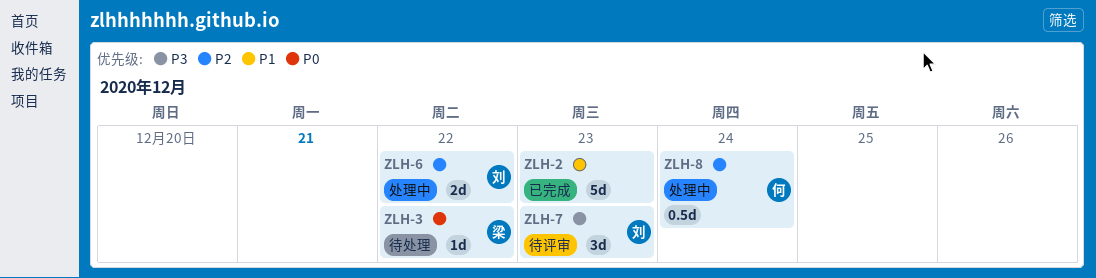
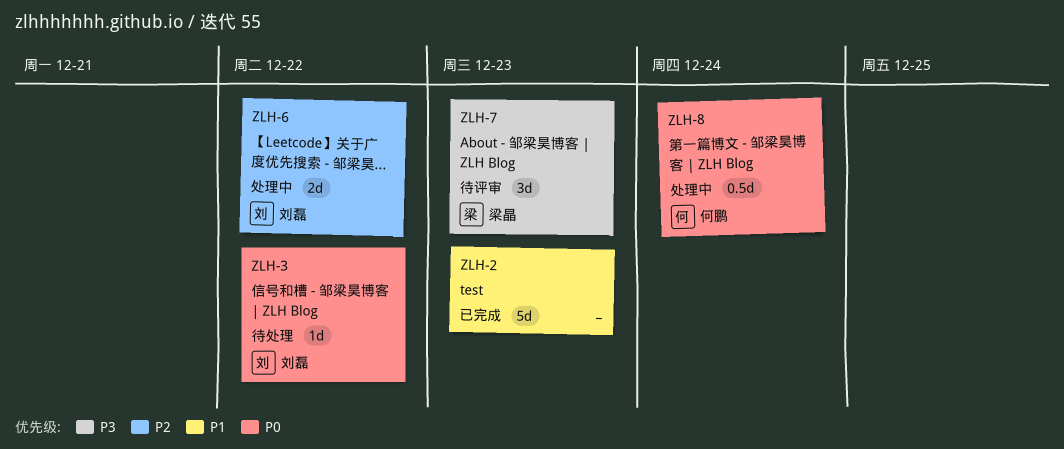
ZLH-3, owner: 梁晶 -> 刘磊
ZLH-7, owner: 刘磊 -> 梁晶
ZLH-8, priority: P2 -> P0

